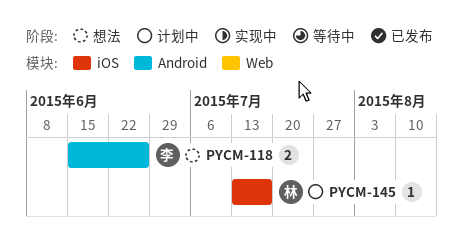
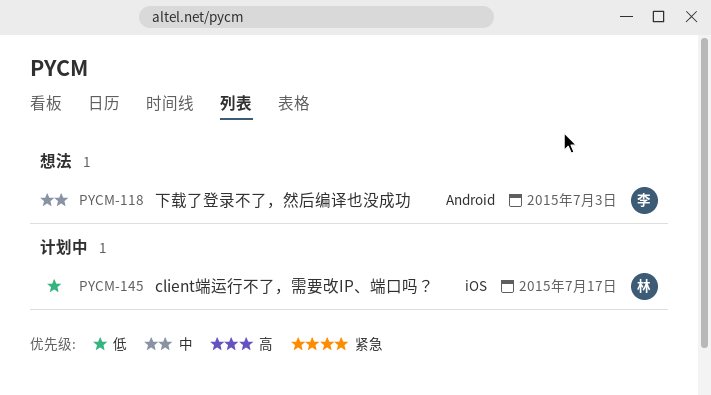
PYCM-118, due: Jun 26 -> Jul 3

